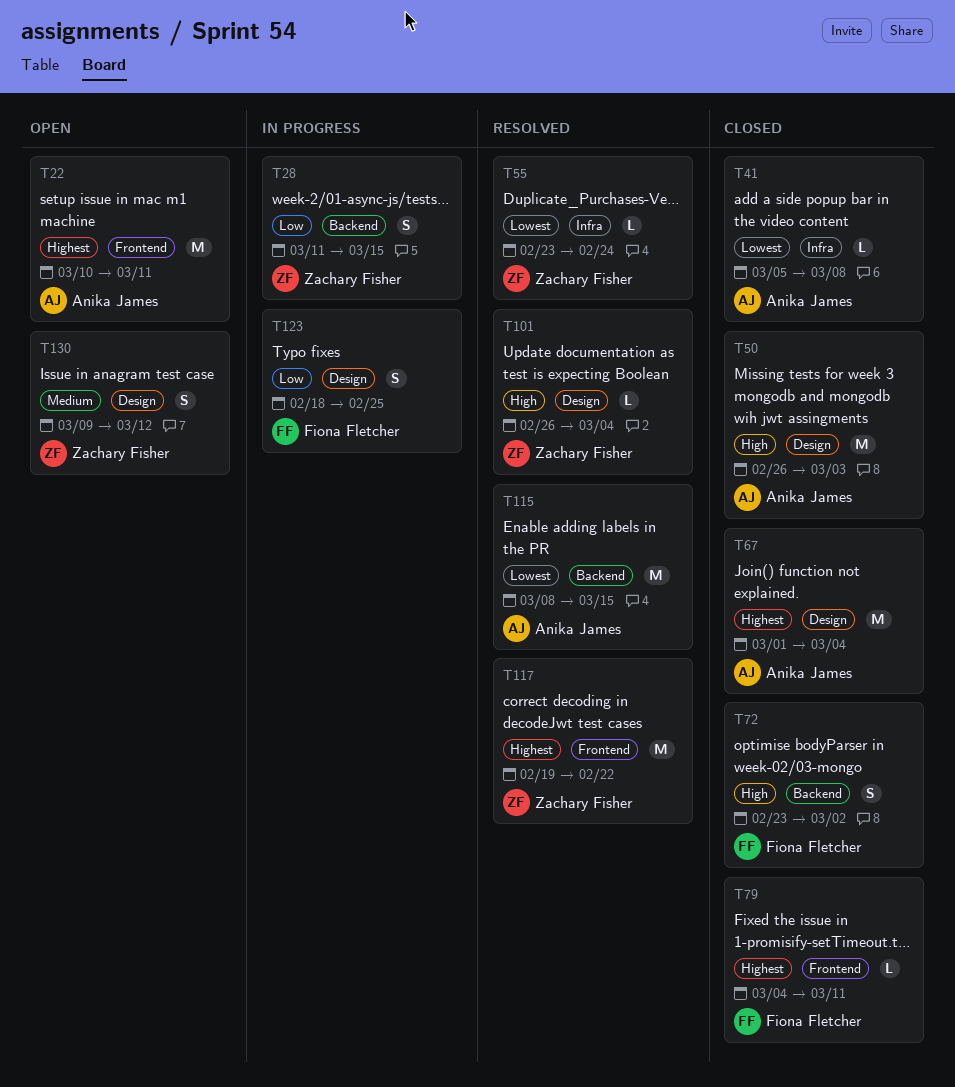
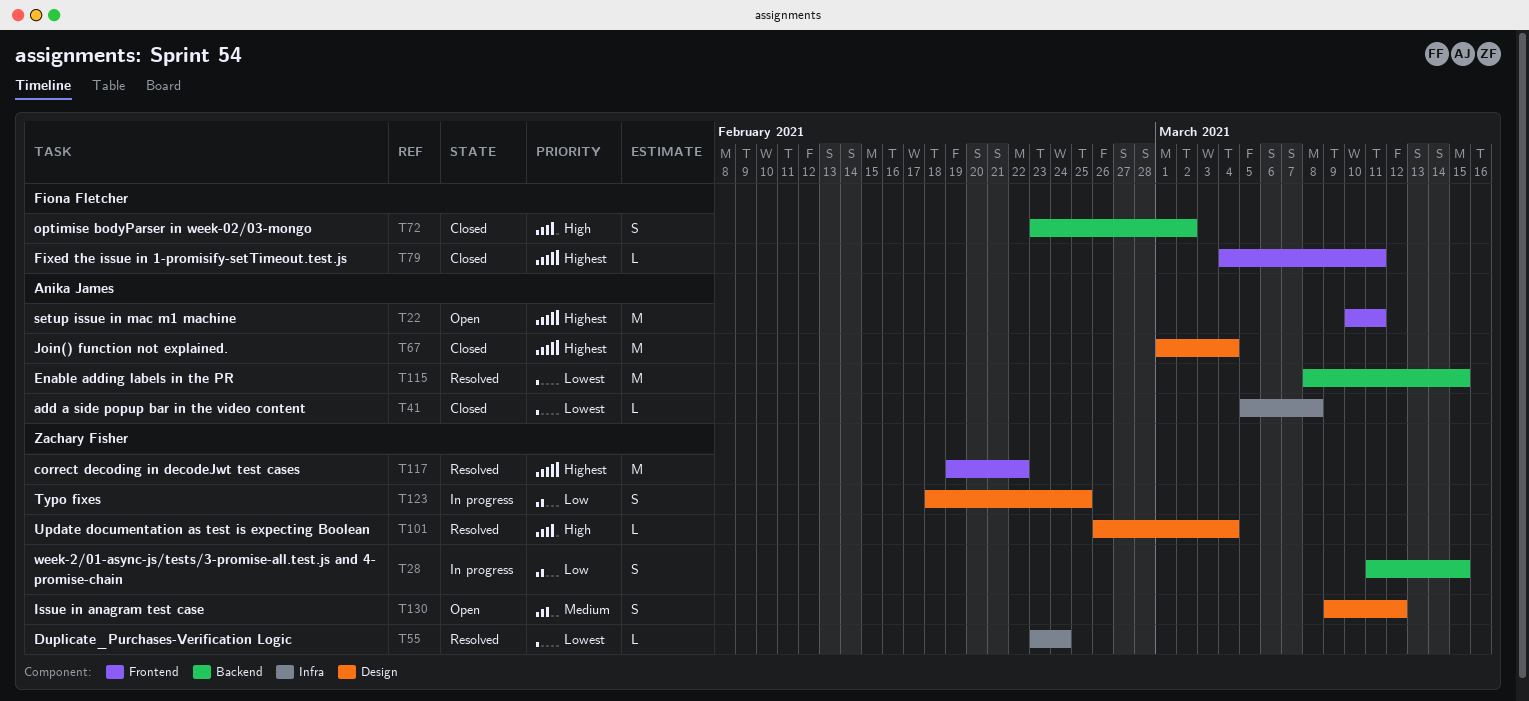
T50: present -> none
T123, owner: Fiona Fletcher -> Zachary Fisher

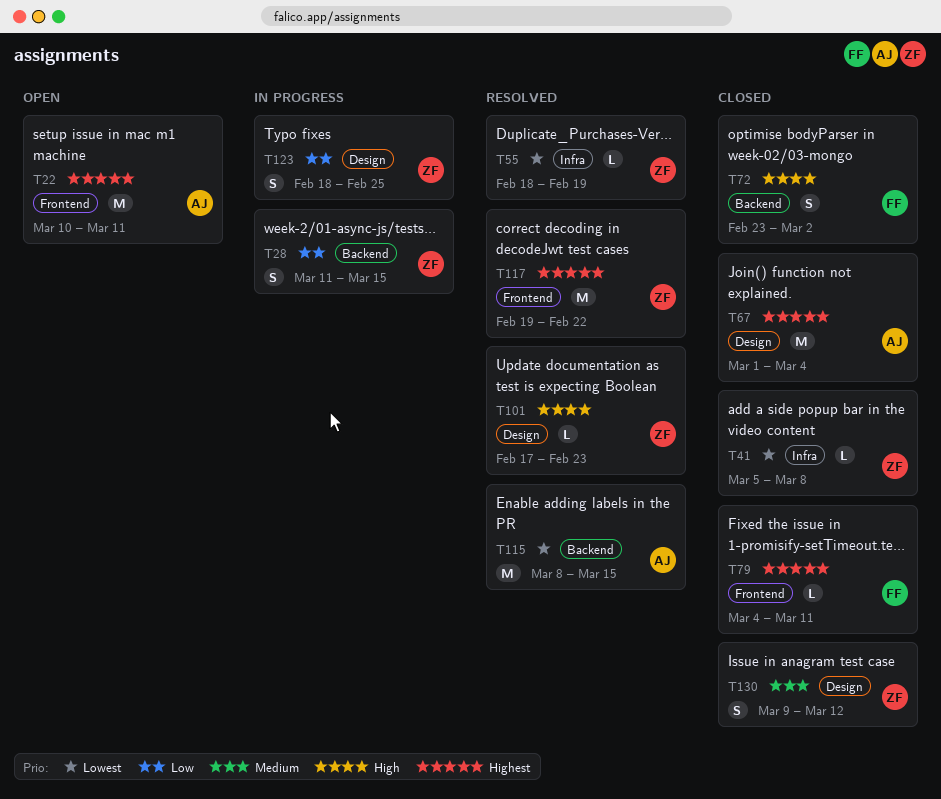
T41, owner: Anika James -> Zachary Fisher
T55, start: Feb 23 -> Feb 18
T55, due: Feb 24 -> Feb 19
T101, start: Feb 26 -> Feb 17
T101, due: Mar 4 -> Feb 23
T130, status: Open -> Closed

